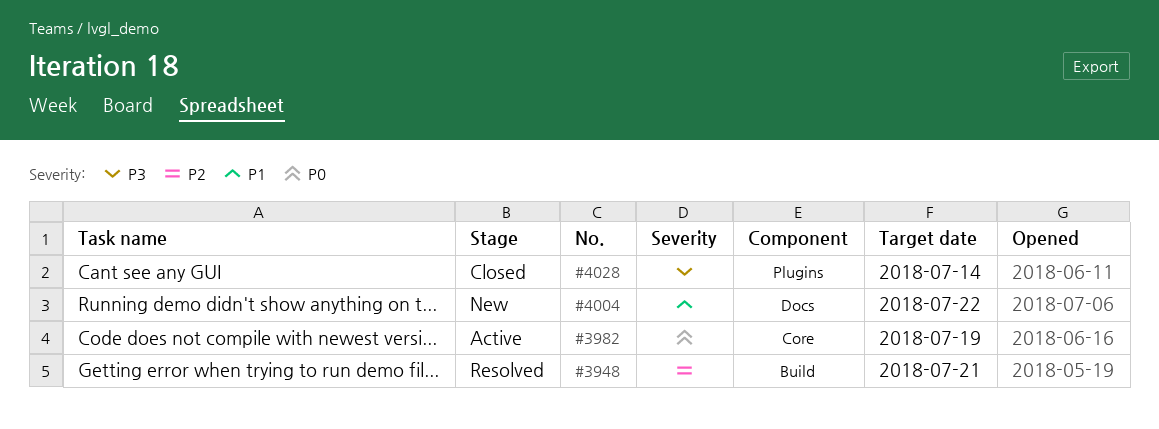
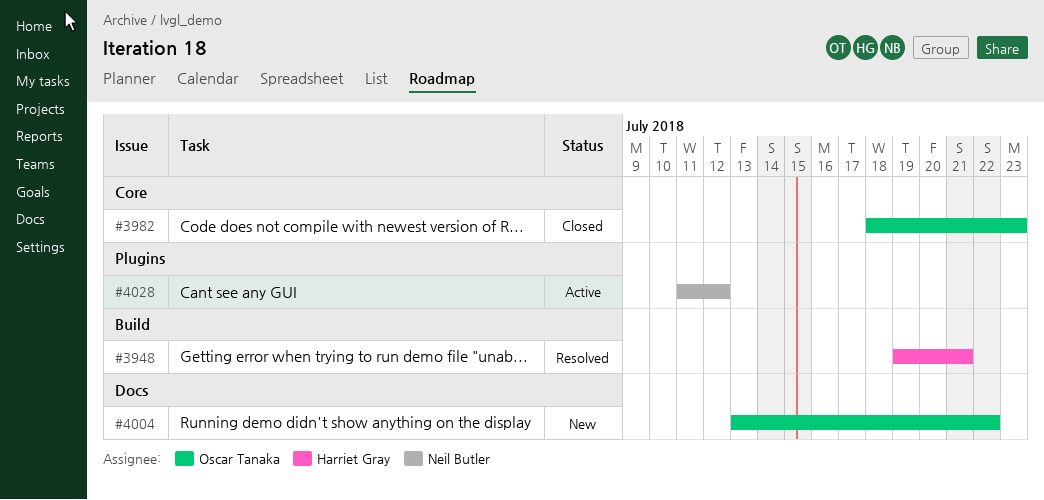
#3982, status: Active -> Closed
#3982, due: Jul 19 -> Jul 23
#4028, status: Closed -> Active
#4028, due: Jul 14 -> Jul 12

